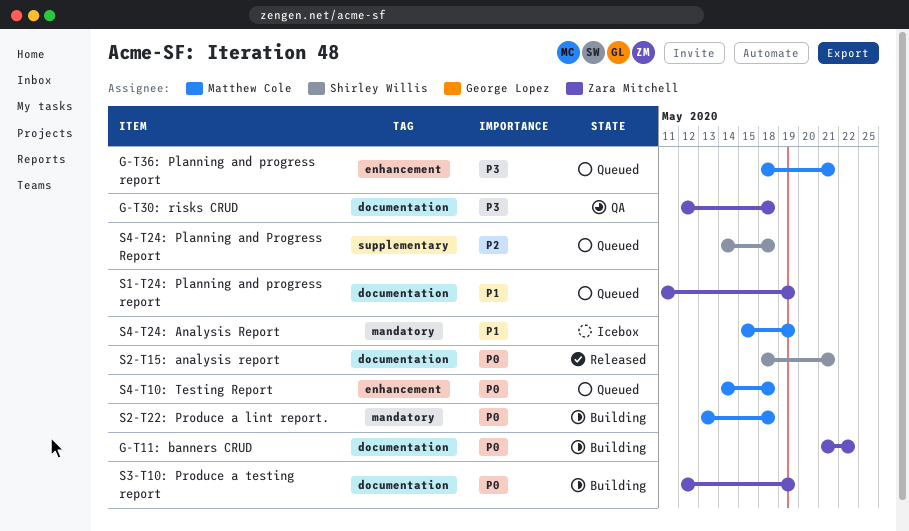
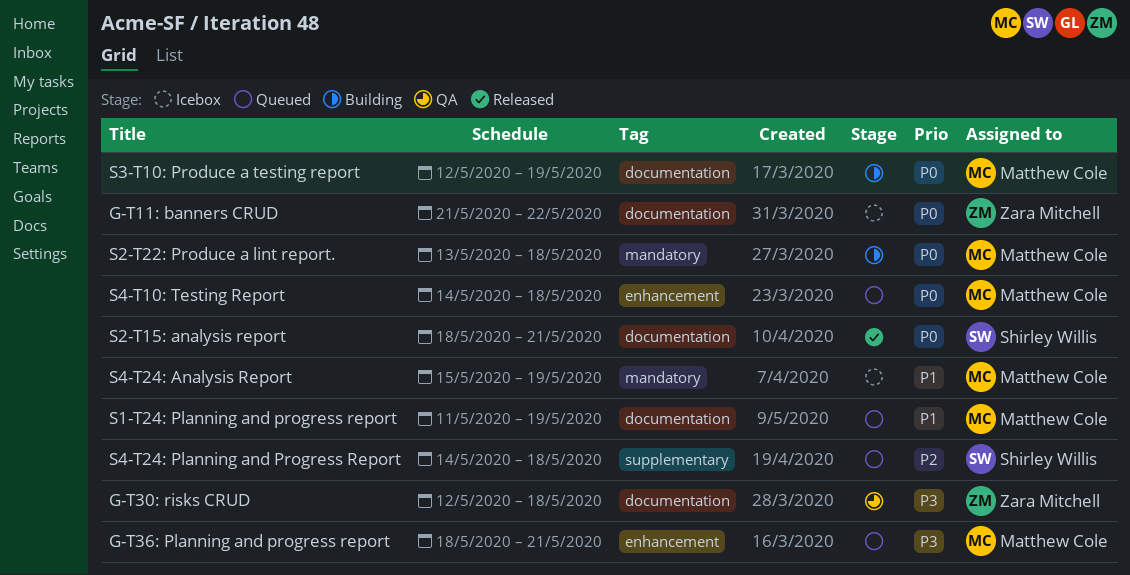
G-T11: banners CRUD, status: Building -> Icebox
S1-T24: Planning and progress report, owner: Zara Mitchell -> Matthew Cole
S3-T10: Produce a testing report, owner: Zara Mitchell -> Matthew Cole

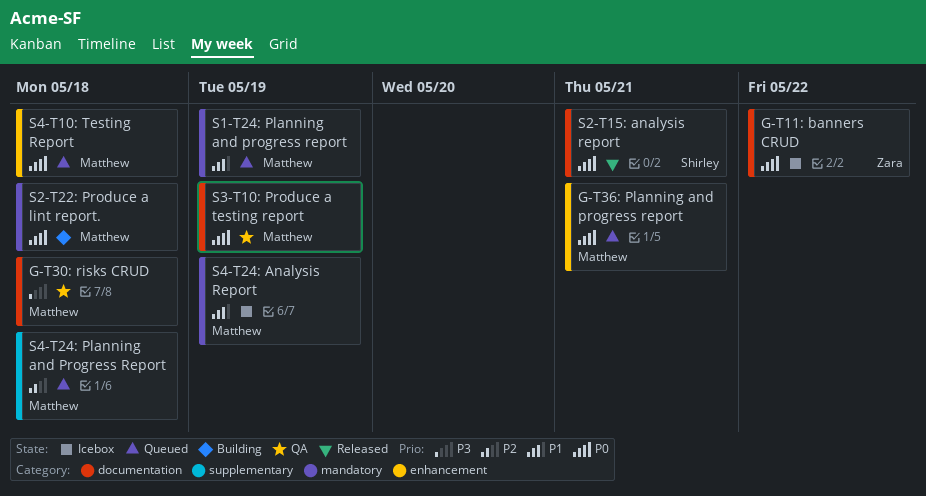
G-T30: risks CRUD, owner: Zara Mitchell -> Matthew Cole
G-T36: Planning and progress report, priority: P3 -> P0
S1-T24: Planning and progress report, label: documentation -> mandatory
S3-T10: Produce a testing report, status: Building -> QA
S4-T24: Planning and Progress Report, owner: Shirley Willis -> Matthew Cole

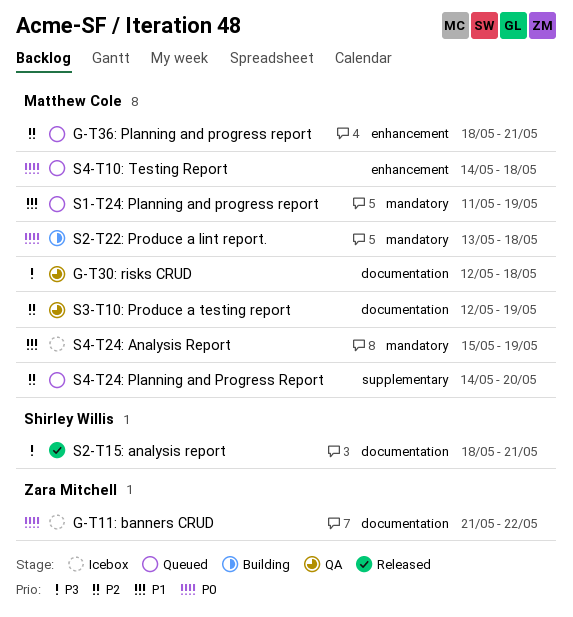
G-T36: Planning and progress report, priority: P0 -> P2
S2-T15: analysis report, priority: P0 -> P3
S3-T10: Produce a testing report, priority: P0 -> P2
S4-T24: Planning and Progress Report, due: May 18 -> May 20

